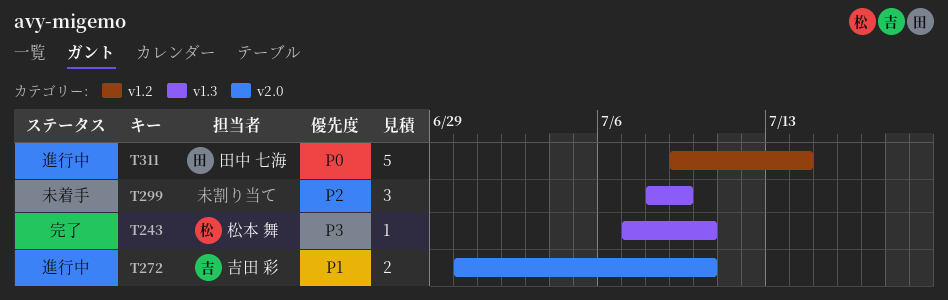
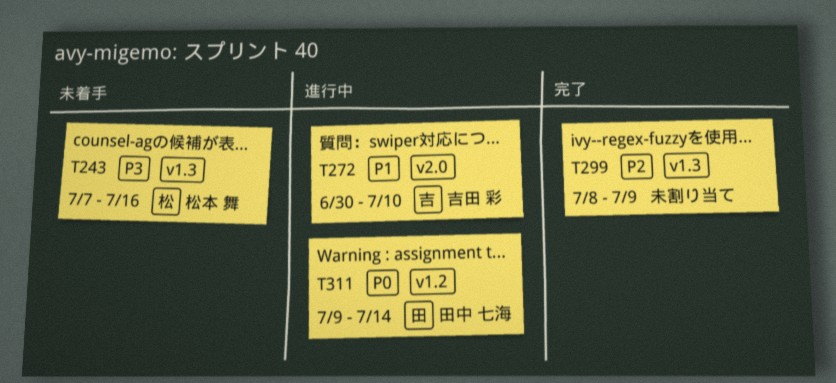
T243, status: 完了 -> 未着手
T243, due: Jul 10 -> Jul 16
T299, status: 未着手 -> 完了

